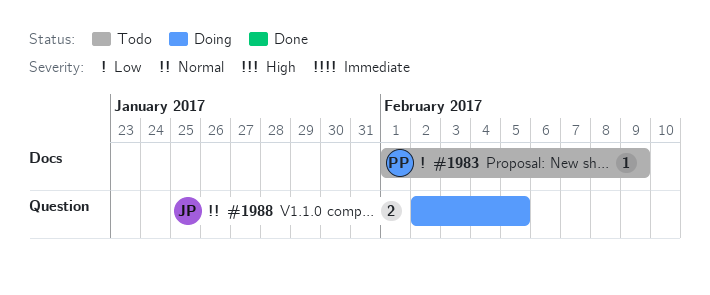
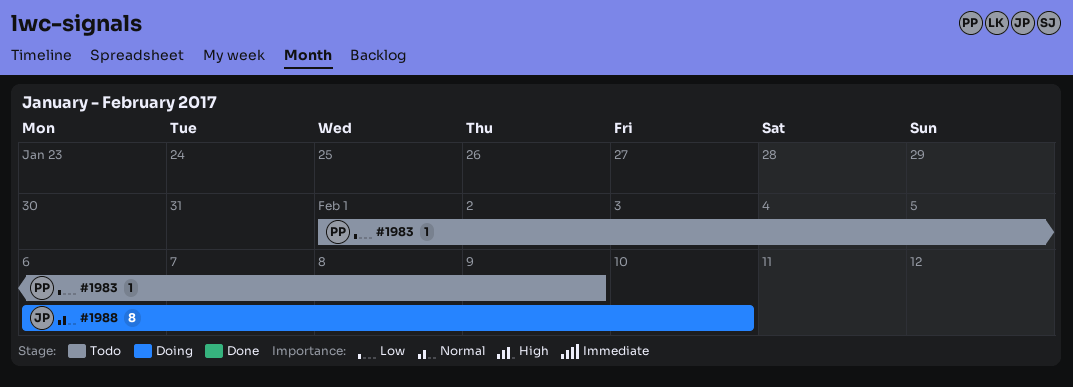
#1988, estimate: 2 -> 8
#1988, start: Feb 2 -> Feb 6
#1988, due: Feb 5 -> Feb 10

